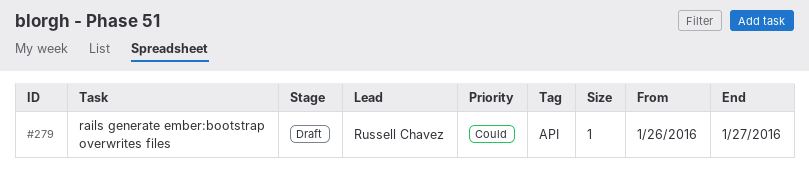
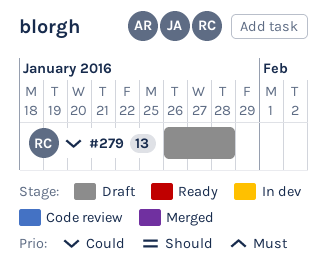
#279, estimate: 1 -> 13
#279, due: Jan 27 -> Jan 28

